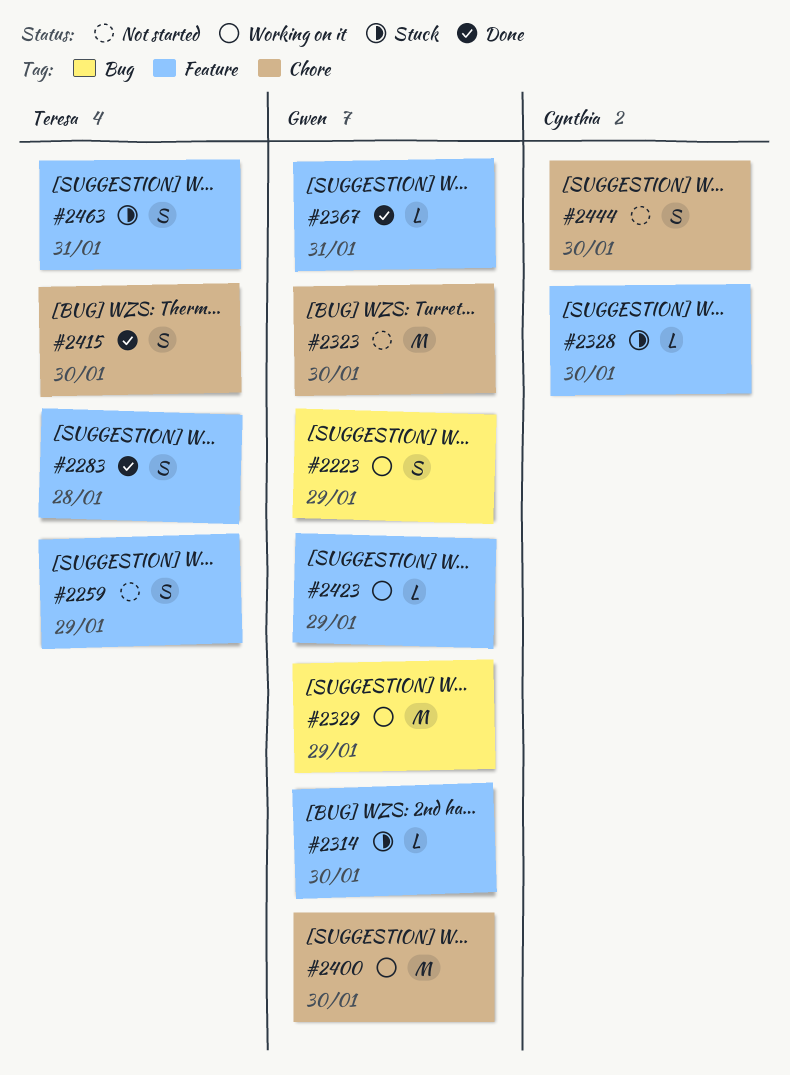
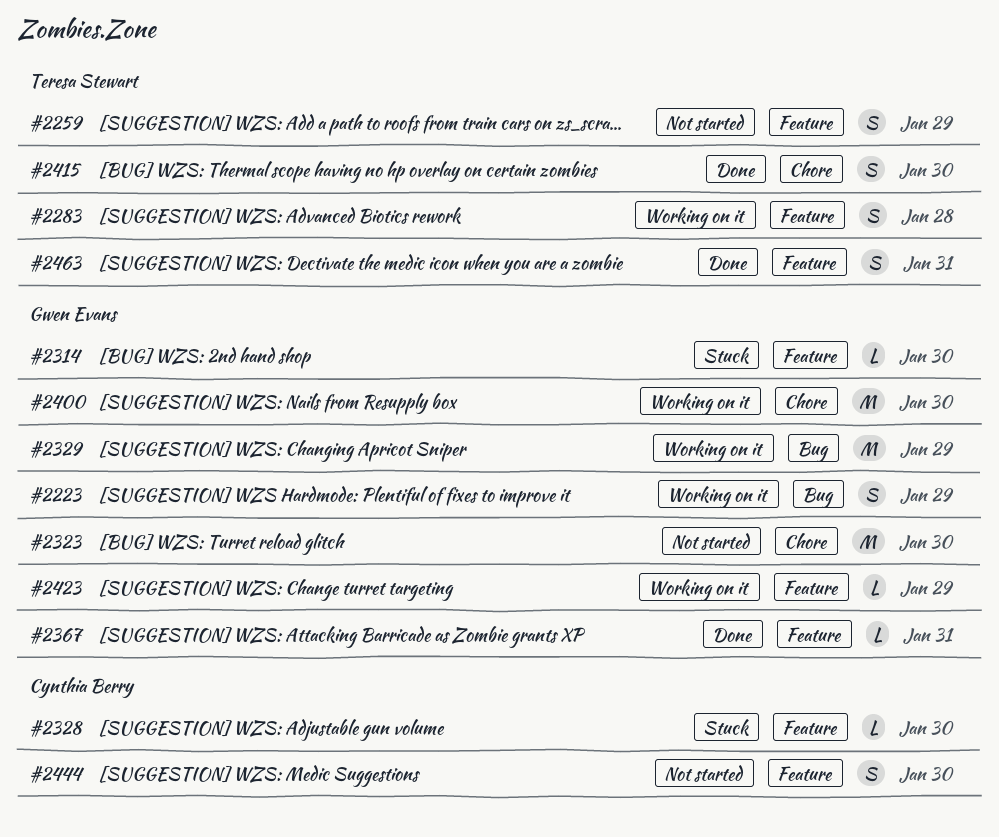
#2283, status: Done -> Working on it
#2444, label: Chore -> Feature
#2463, status: Stuck -> Done

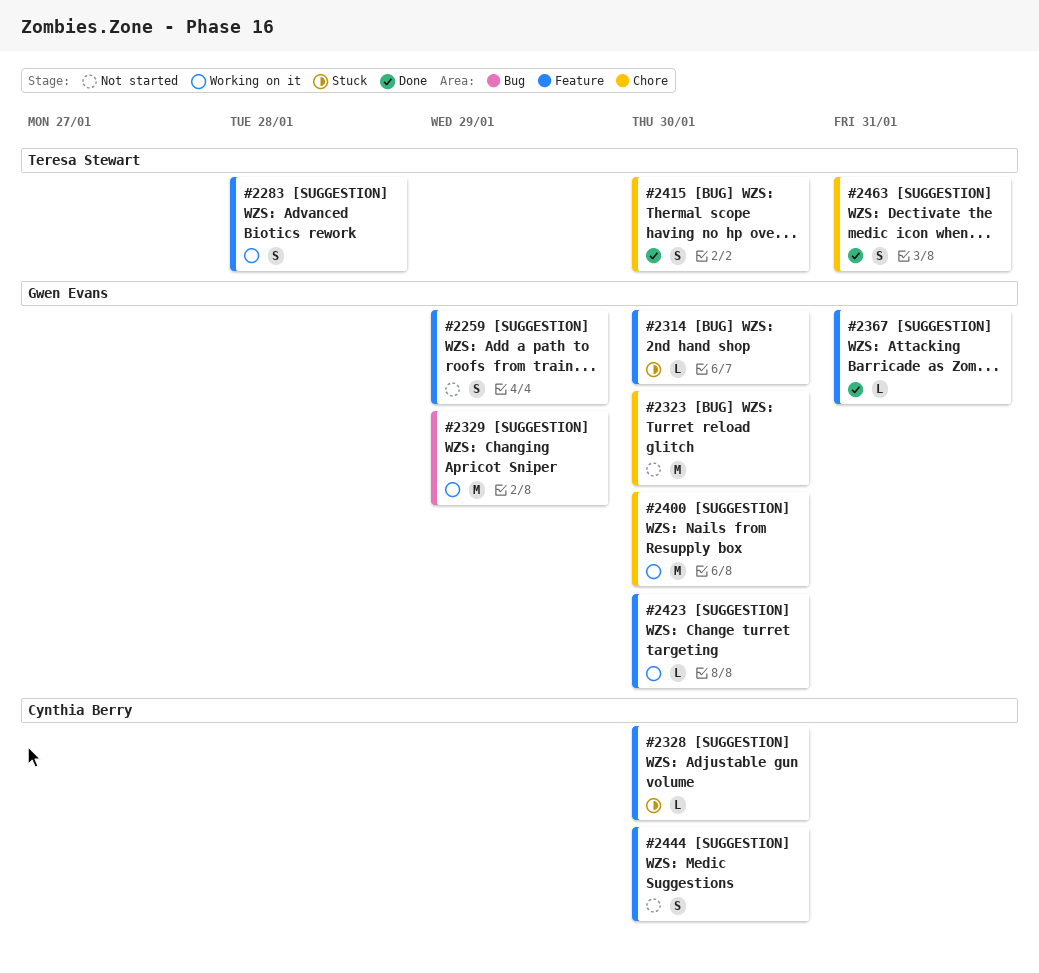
#2223: present -> none
#2259, owner: Teresa Stewart -> Gwen Evans
#2423, due: Jan 29 -> Jan 30
#2463, label: Feature -> Chore

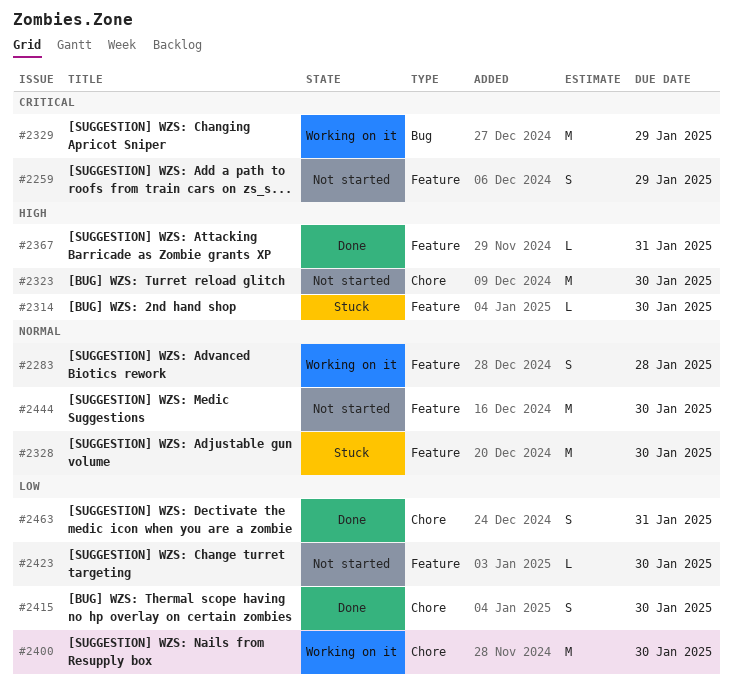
#2328, estimate: L -> M
#2423, status: Working on it -> Not started
#2444, estimate: S -> M

